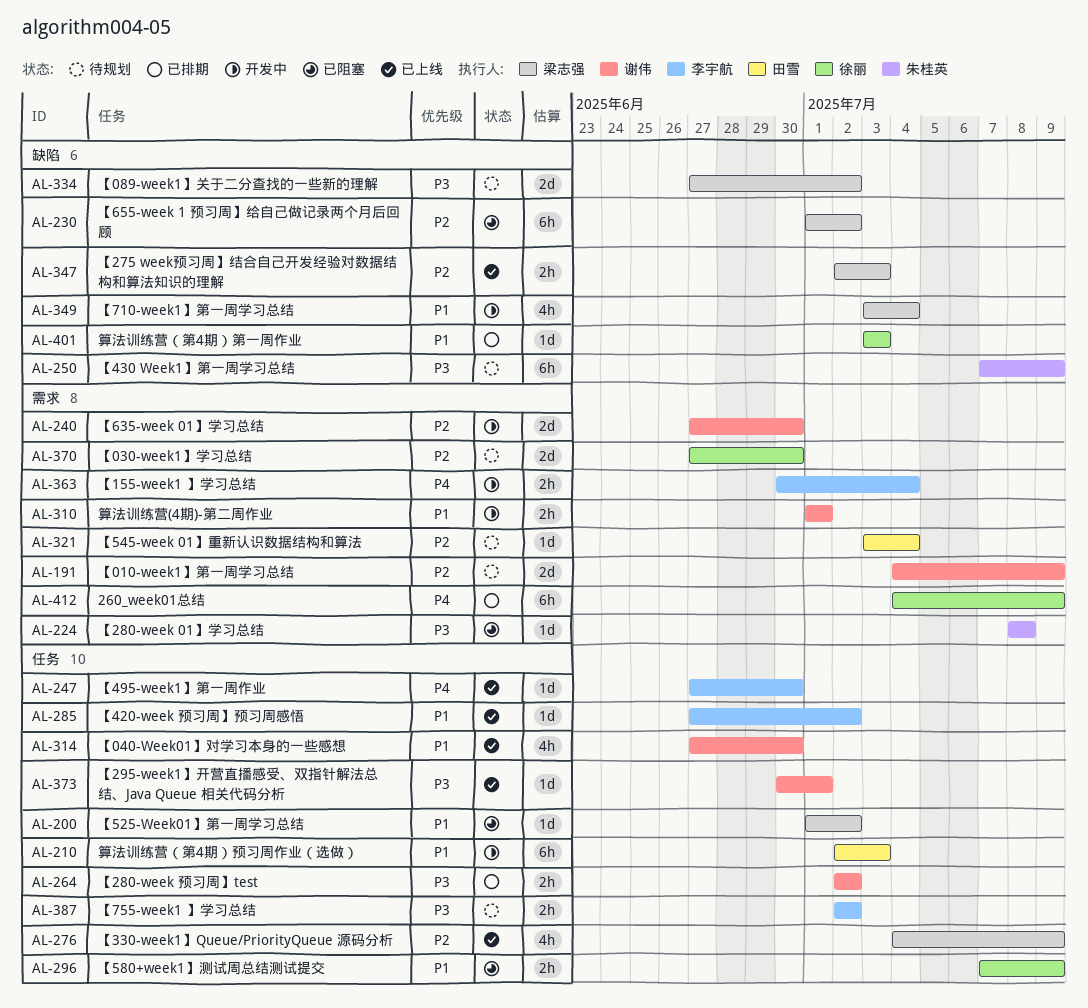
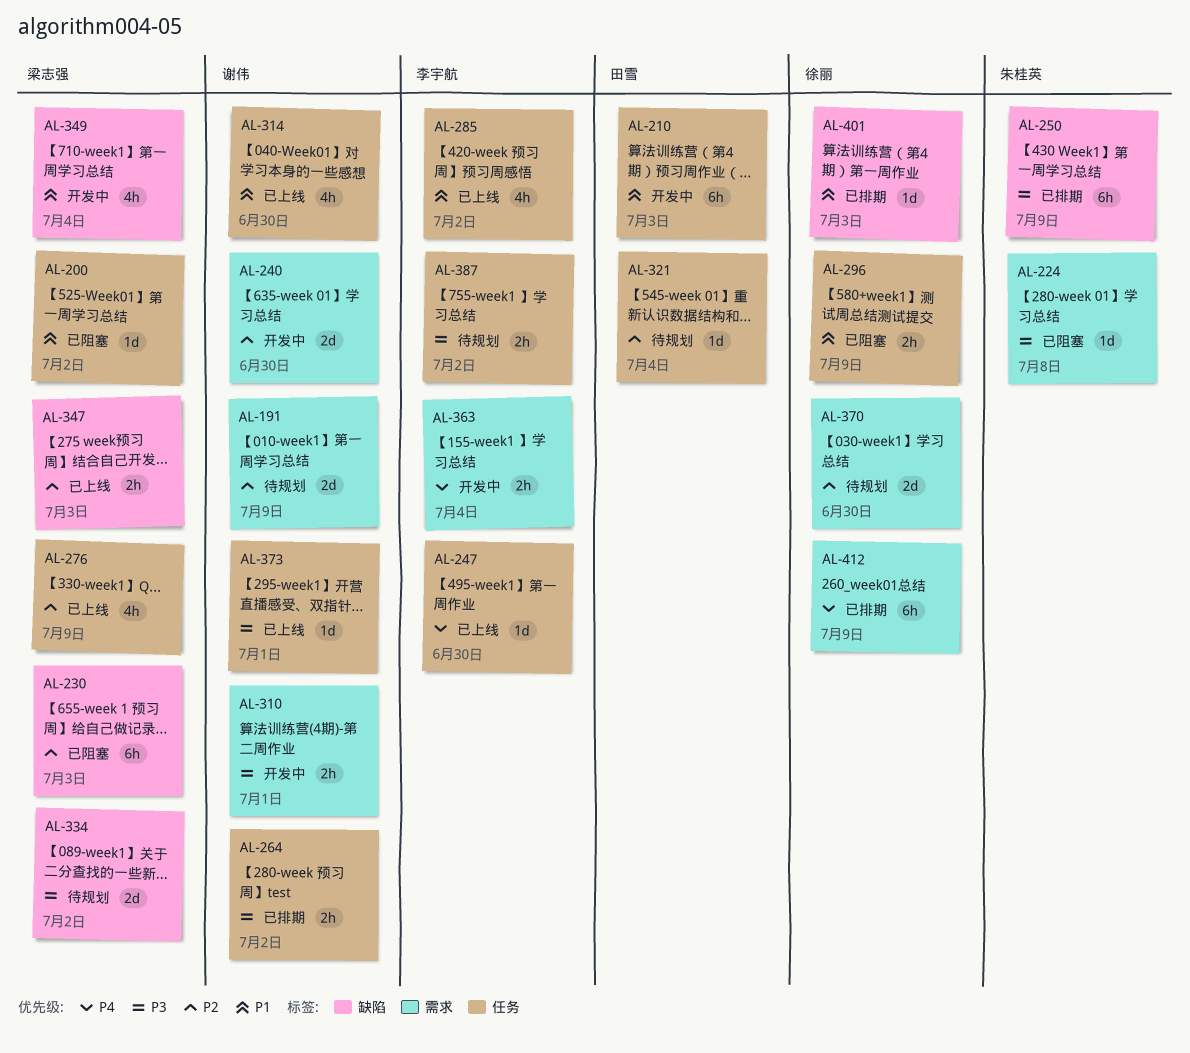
AL-230, due: Jul 2 -> Jul 3
AL-250, status: 待规划 -> 已排期
AL-285, estimate: 1d -> 4h
AL-310, priority: P1 -> P3
AL-321, label: 需求 -> 任务

